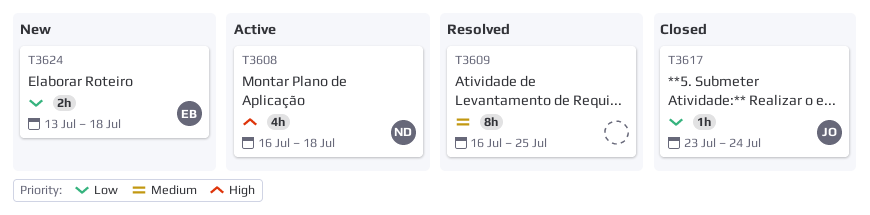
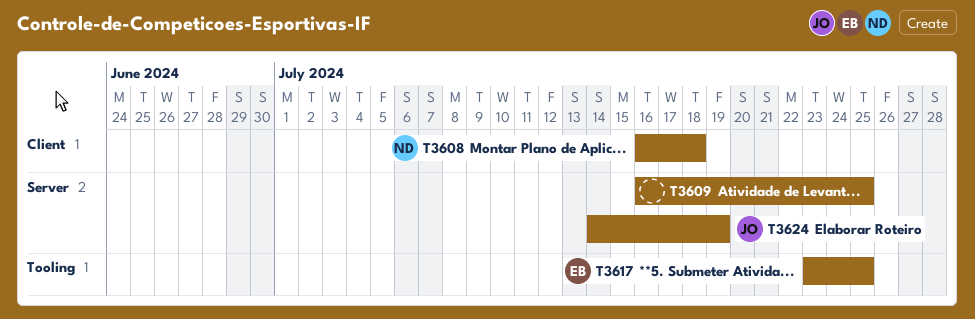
T3617, owner: JO -> EB
T3617, due: Jul 24 -> Jul 25
T3624, owner: EB -> JO
T3624, start: Jul 13 -> Jul 14
T3624, due: Jul 18 -> Jul 19

